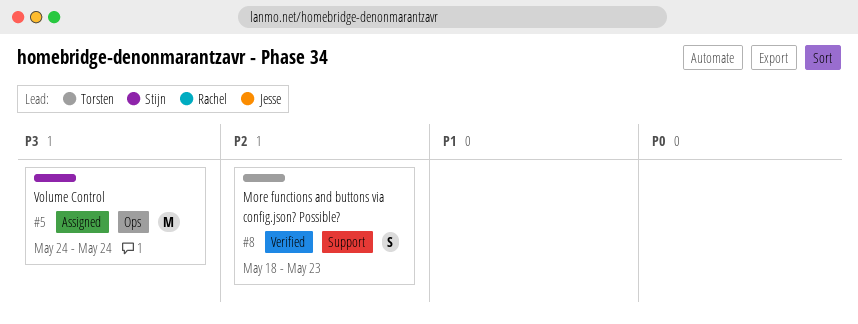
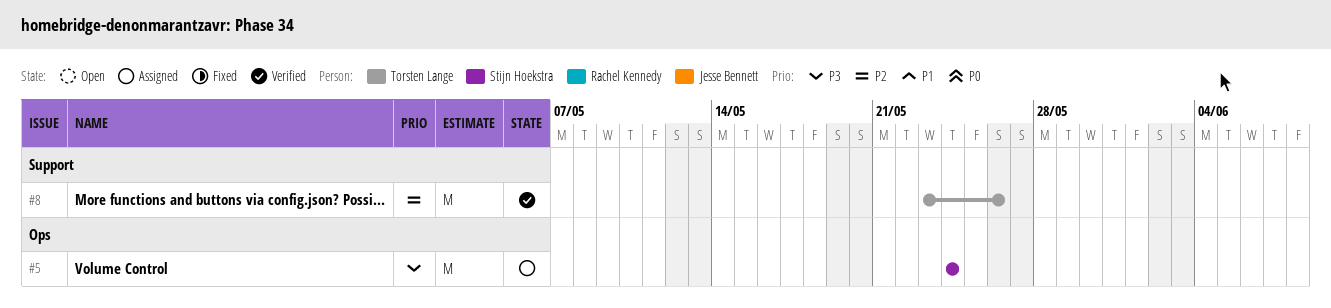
#8, estimate: S -> M
#8, start: May 18 -> May 23
#8, due: May 23 -> May 26

